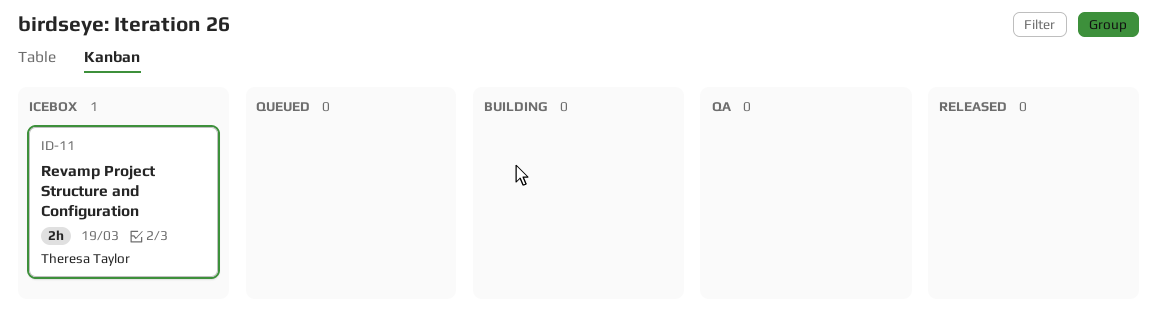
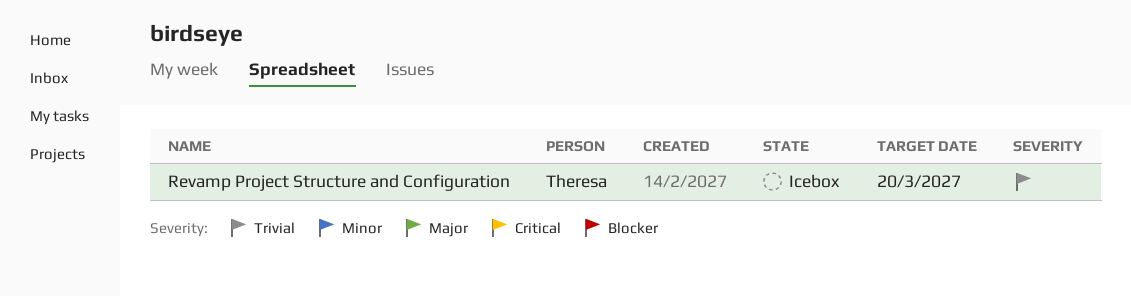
Revamp Project Structure and Configuration, due: Mar 19 -> Mar 20

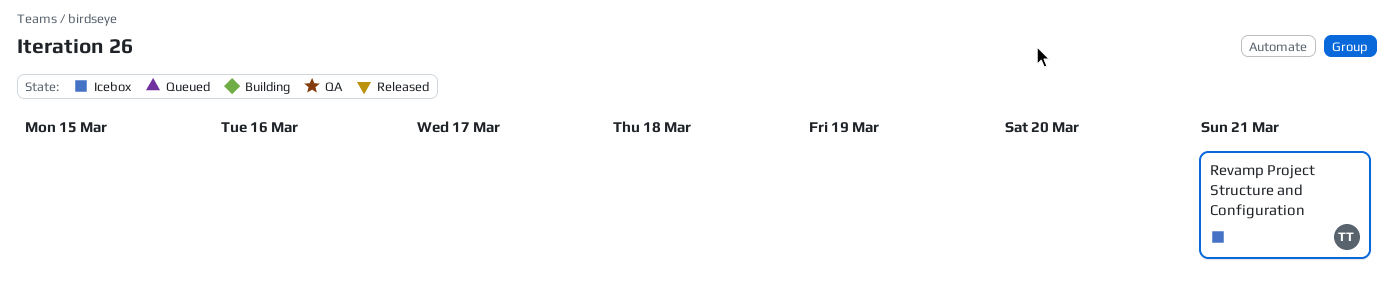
Revamp Project Structure and Configuration, due: Mar 20 -> Mar 21

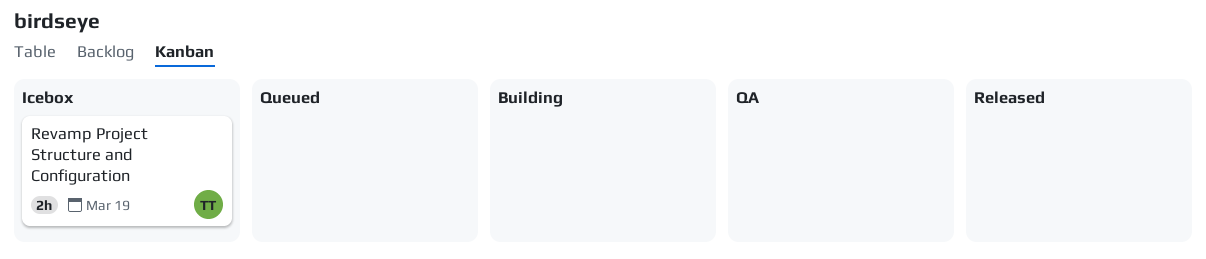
Revamp Project Structure and Configuration, due: Mar 21 -> Mar 19

